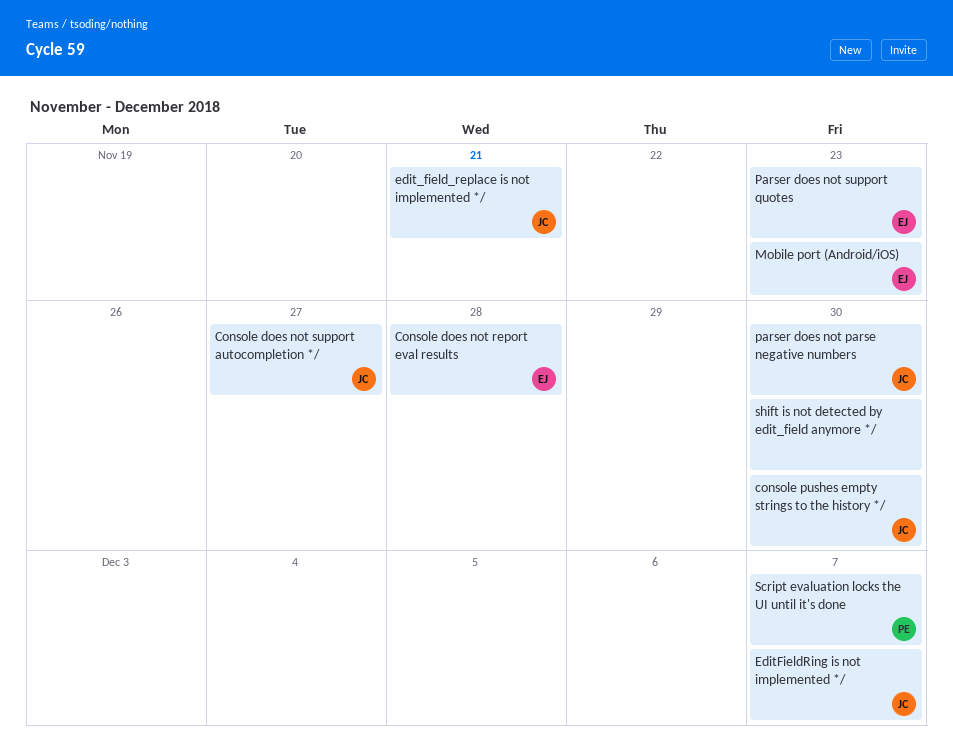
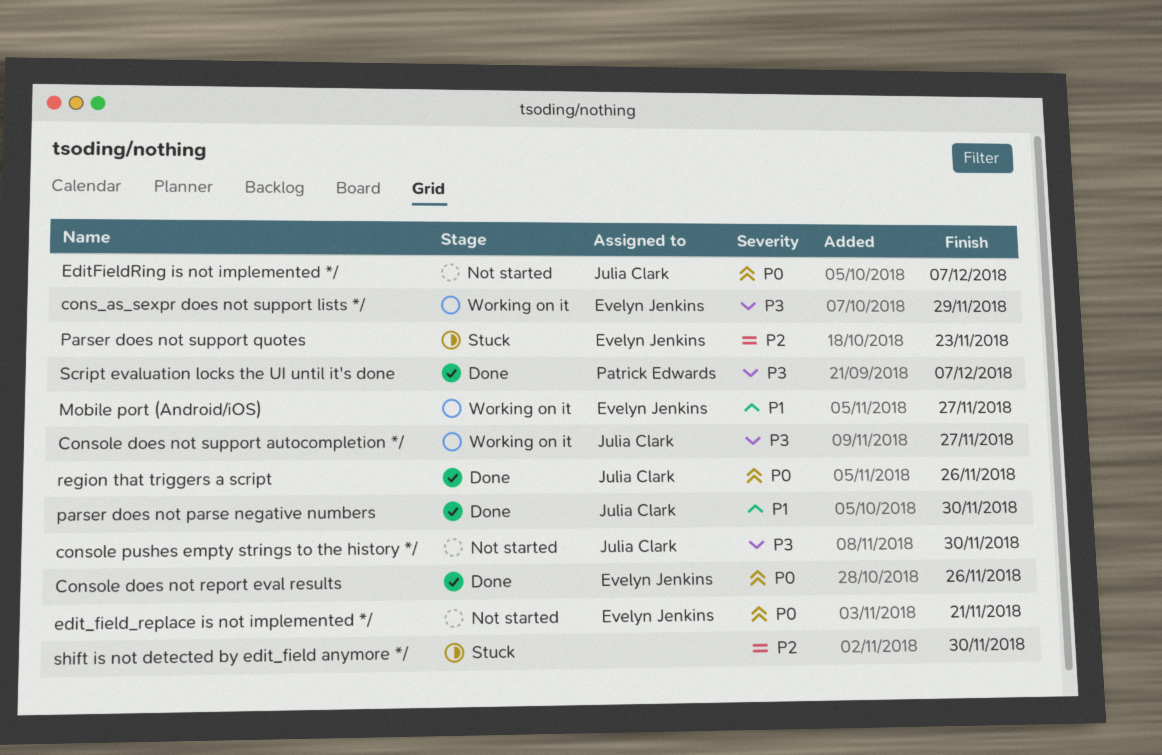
cons_as_sexpr does not support lists */: none -> present
Console does not report eval results, due: Nov 28 -> Nov 26
edit_field_replace is not implemented */, owner: Julia Clark -> Evelyn Jenkins
Mobile port (Android/iOS), due: Nov 23 -> Nov 27
region that triggers a script: none -> present

